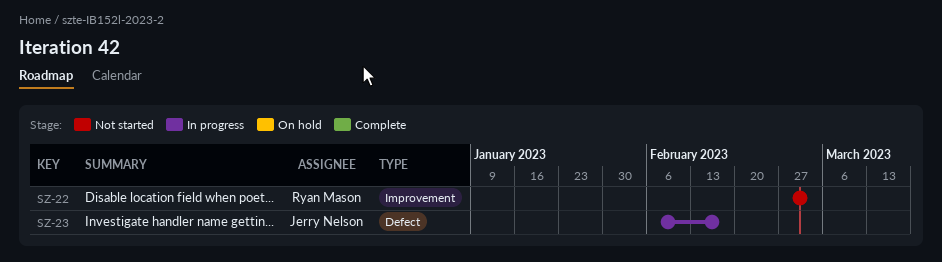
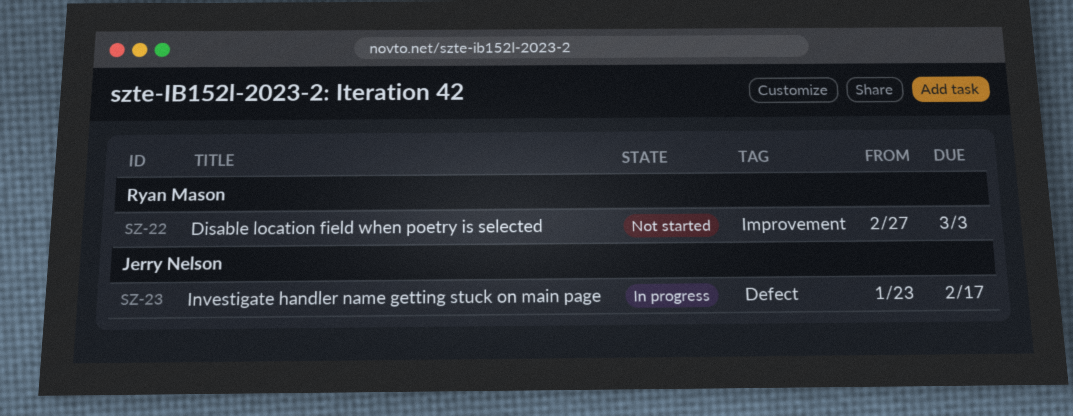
SZ-23, start: Feb 6 -> Jan 23

